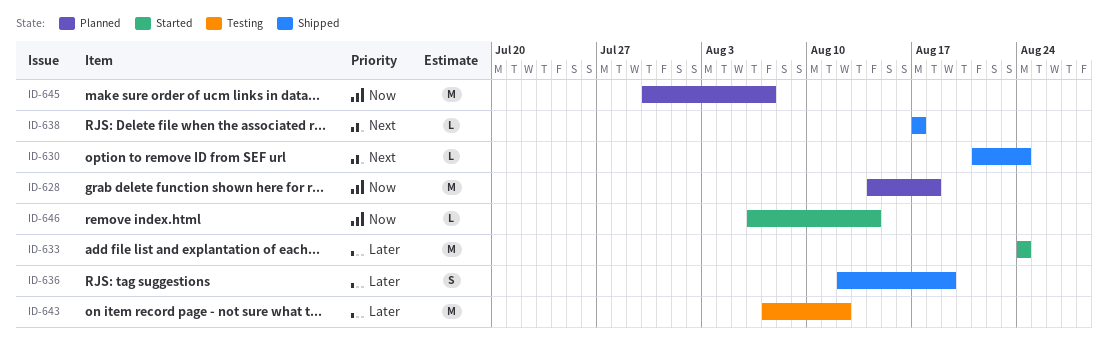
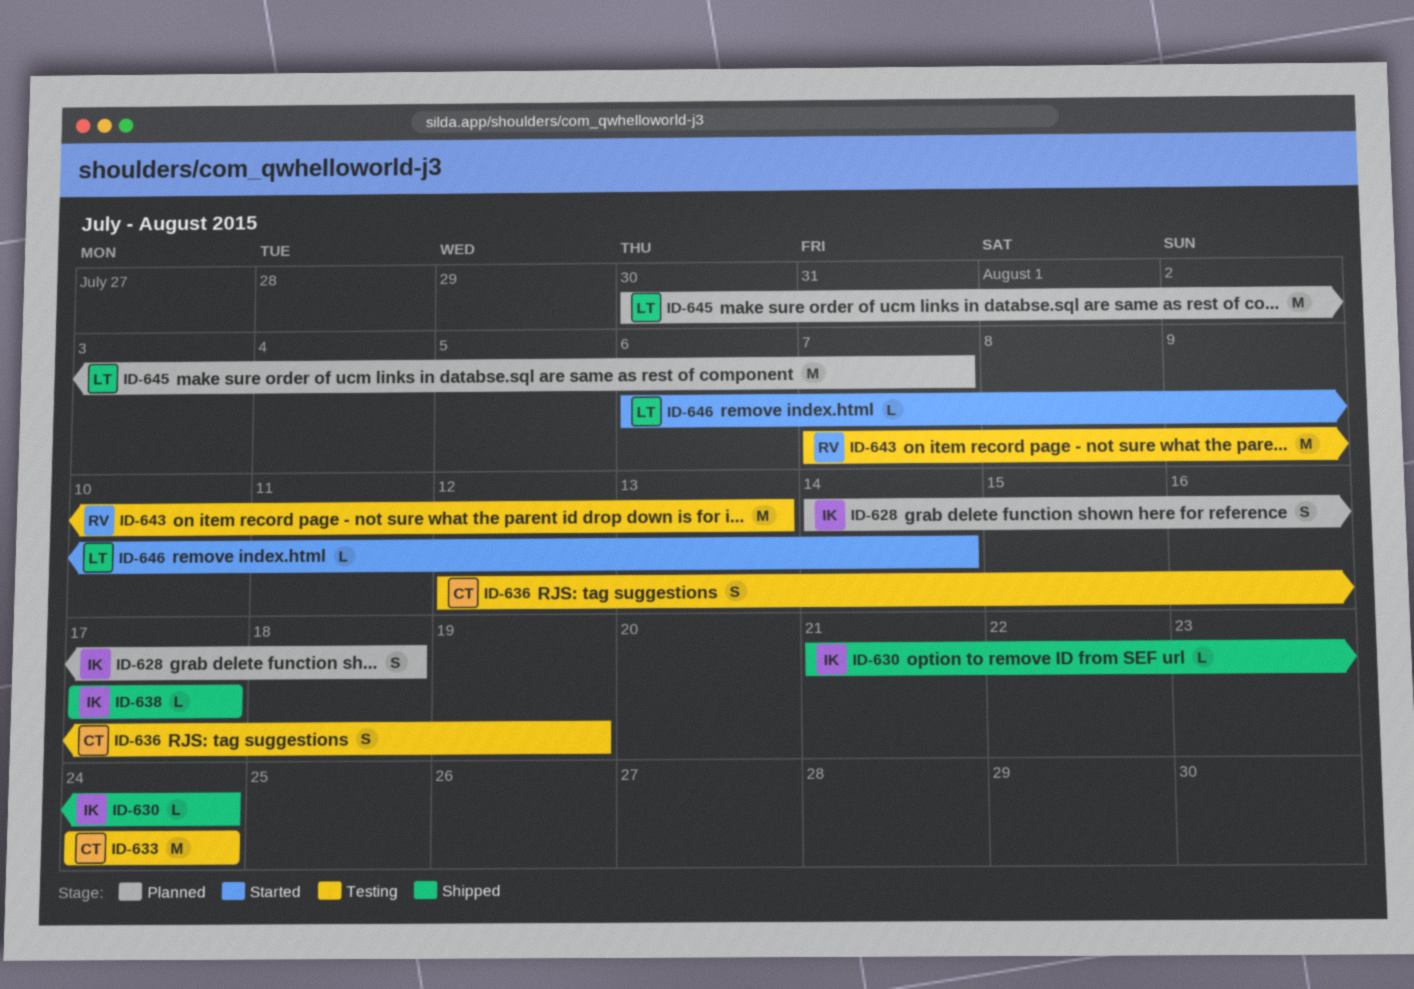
ID-628, estimate: M -> S
ID-633, status: Started -> Testing
ID-636, status: Shipped -> Testing
ID-643, due: Aug 12 -> Aug 13

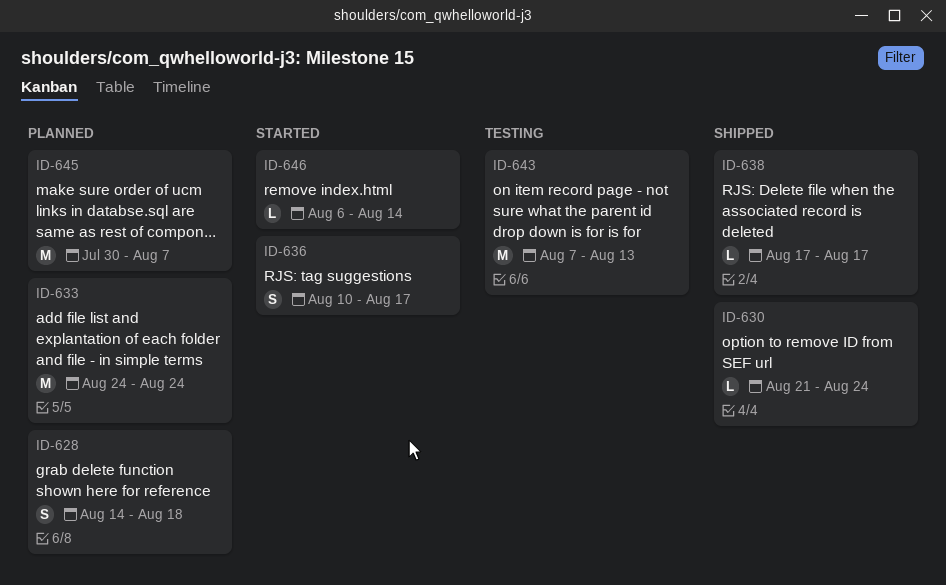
ID-633, status: Testing -> Planned
ID-636, status: Testing -> Started
ID-636, start: Aug 12 -> Aug 10
ID-636, due: Aug 19 -> Aug 17

